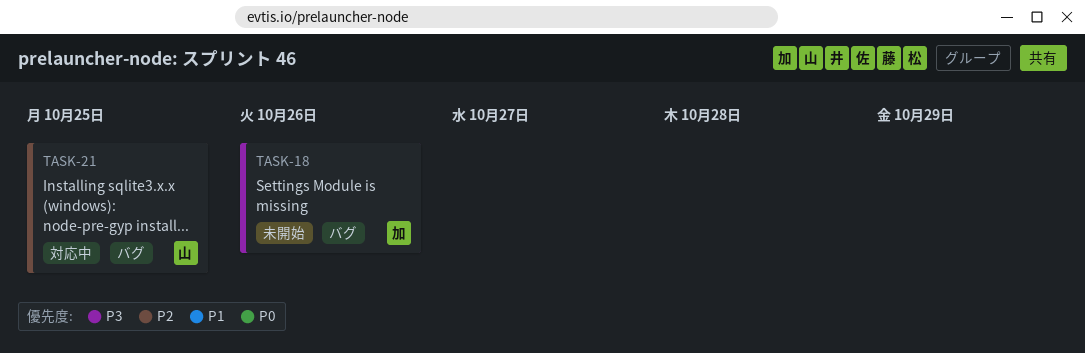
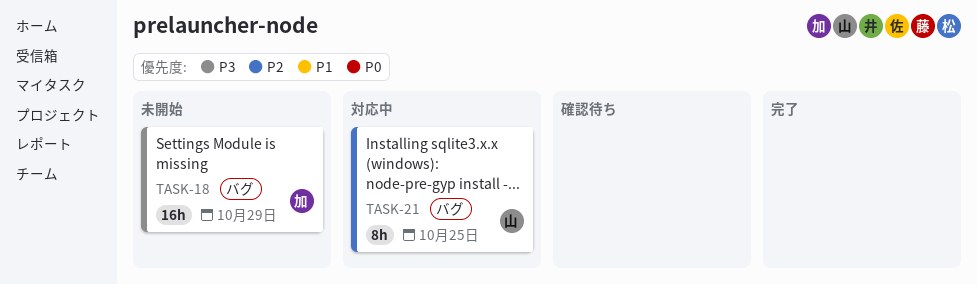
TASK-18, due: Oct 26 -> Oct 29

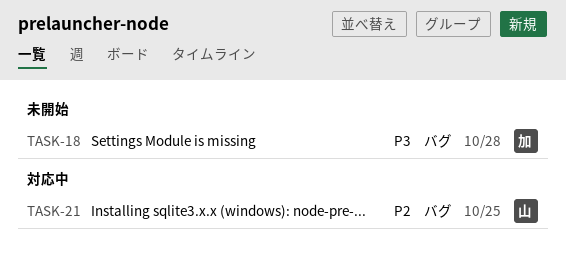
TASK-18, due: Oct 29 -> Oct 28

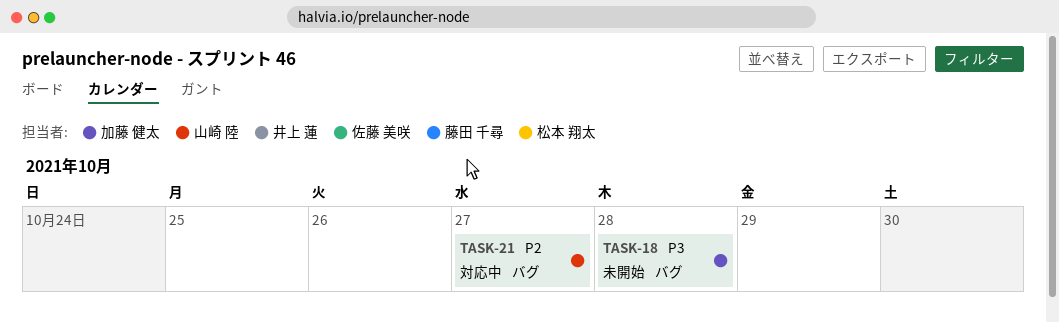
TASK-21, due: Oct 25 -> Oct 27

